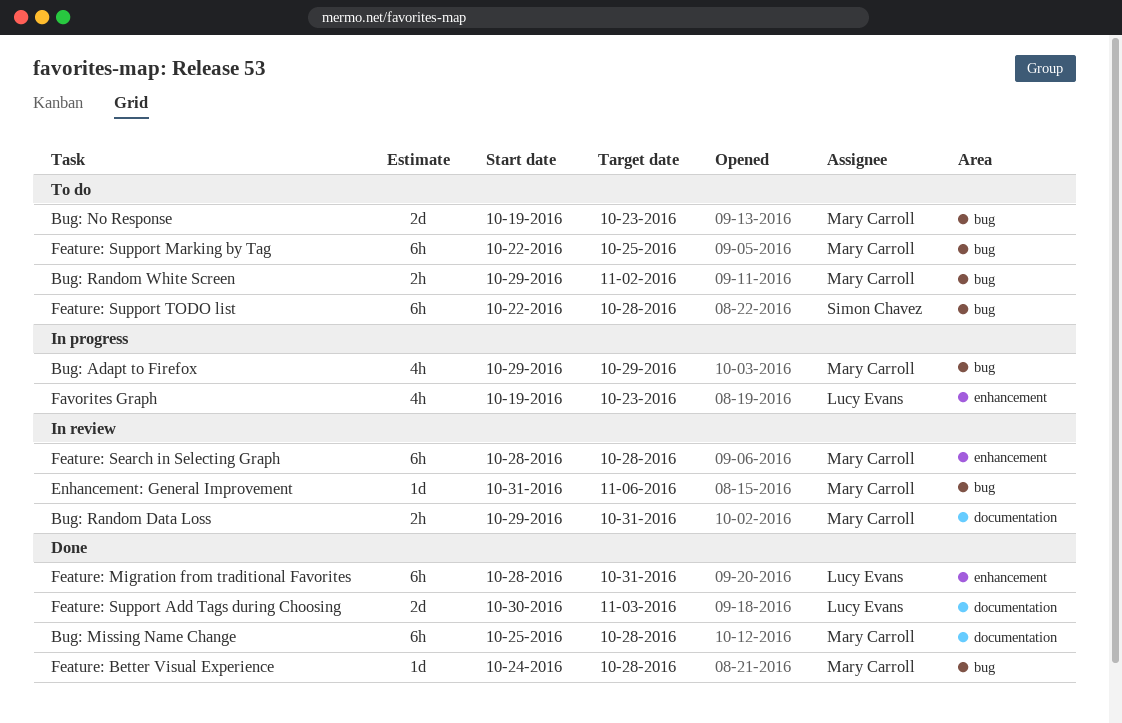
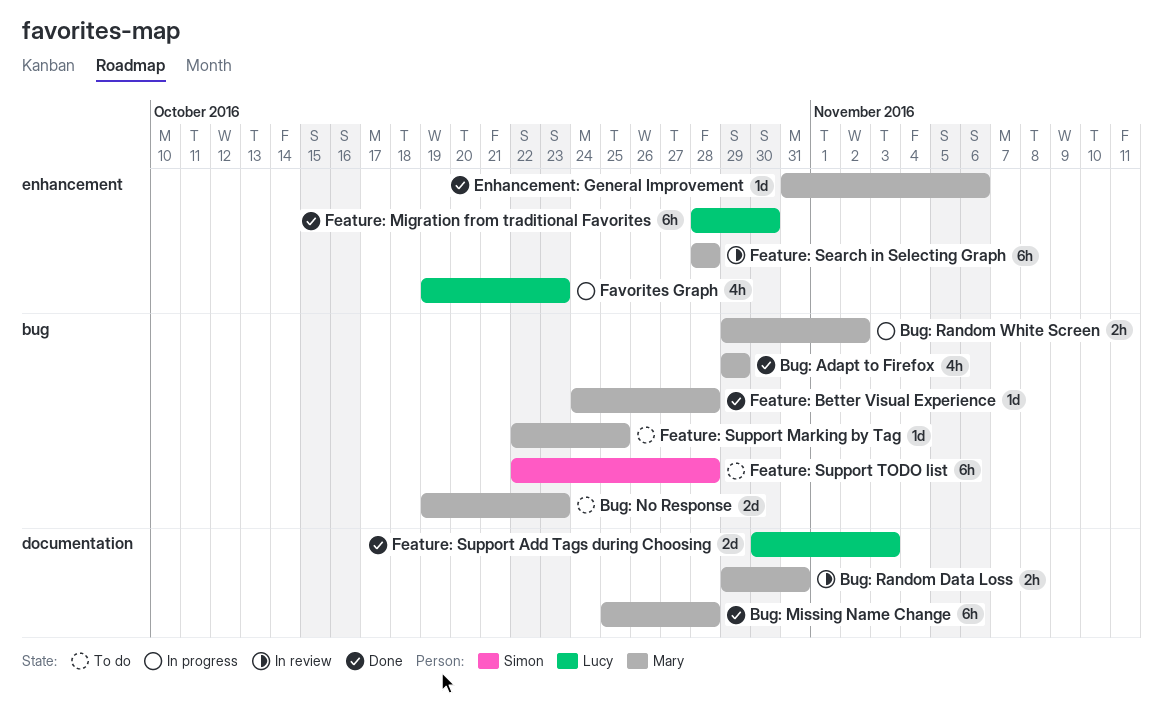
Bug: Adapt to Firefox, status: In progress -> Done
Bug: Random White Screen, status: To do -> In progress
Enhancement: General Improvement, status: In review -> Done
Enhancement: General Improvement, label: bug -> enhancement
Feature: Migration from traditional Favorites, due: Oct 31 -> Oct 30
Feature: Support Marking by Tag, estimate: 6h -> 1d

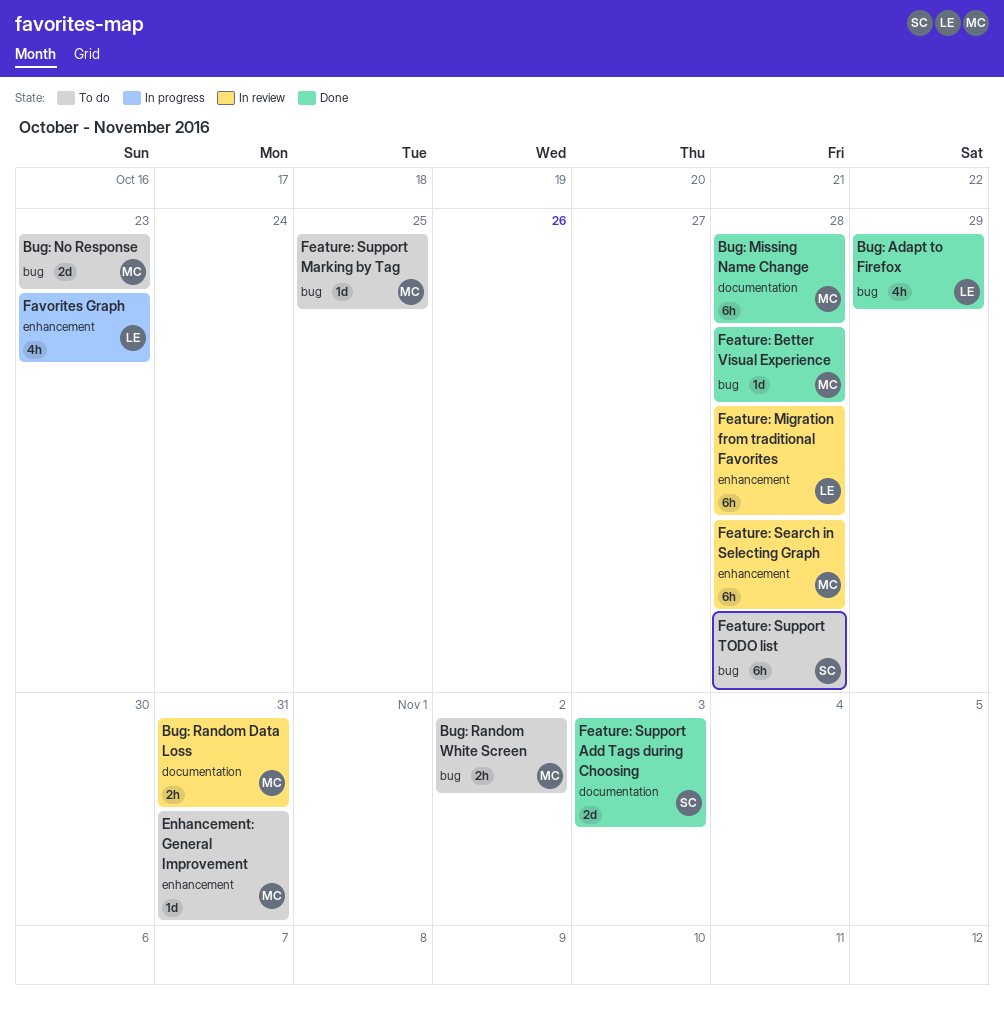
Bug: Adapt to Firefox, owner: Mary -> Lucy
Bug: Random White Screen, status: In progress -> To do
Enhancement: General Improvement, status: Done -> To do
Enhancement: General Improvement, due: Nov 6 -> Oct 31
Feature: Migration from traditional Favorites, status: Done -> In review
Feature: Migration from traditional Favorites, due: Oct 30 -> Oct 28
Feature: Support Add Tags during Choosing, owner: Lucy -> Simon

